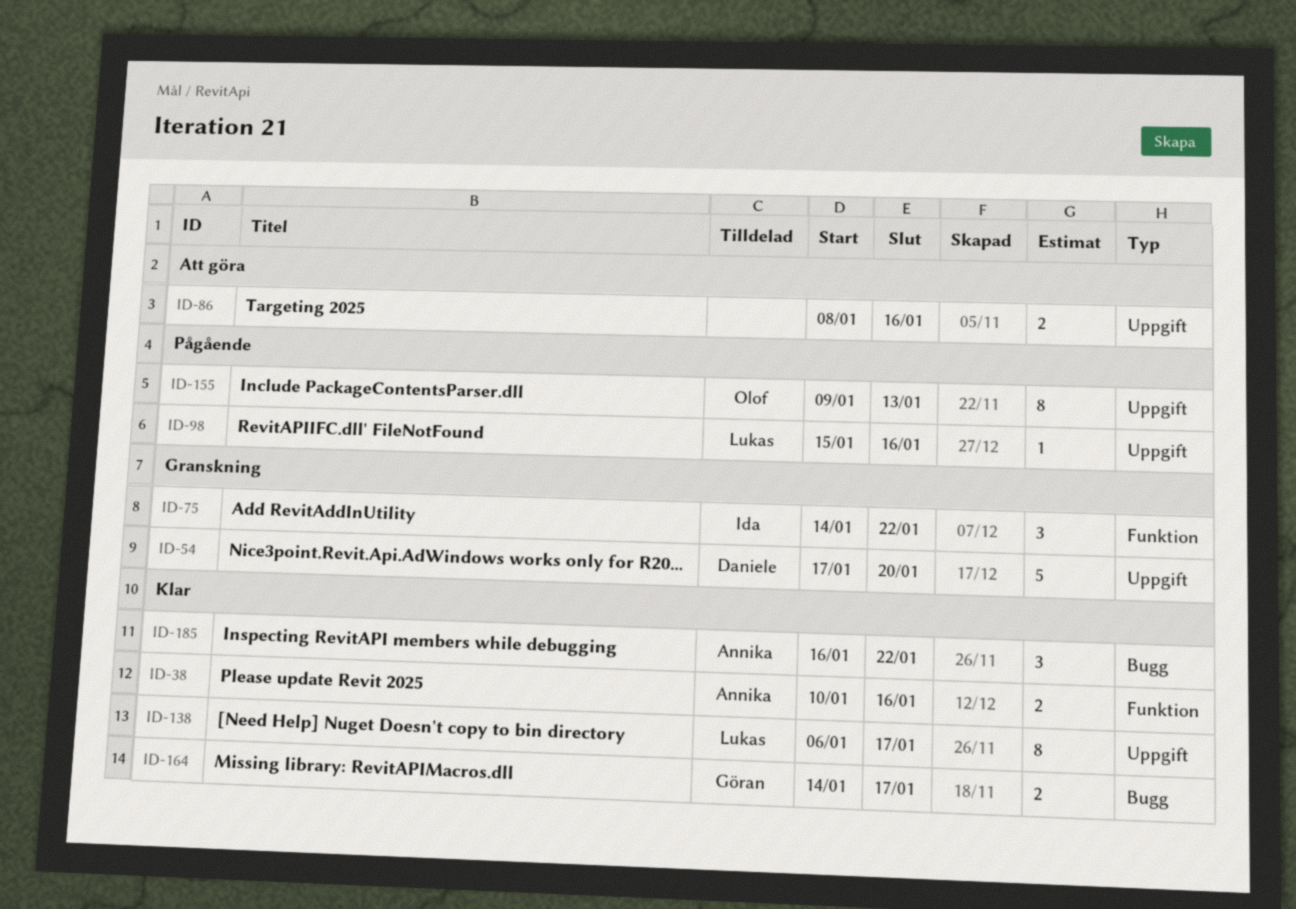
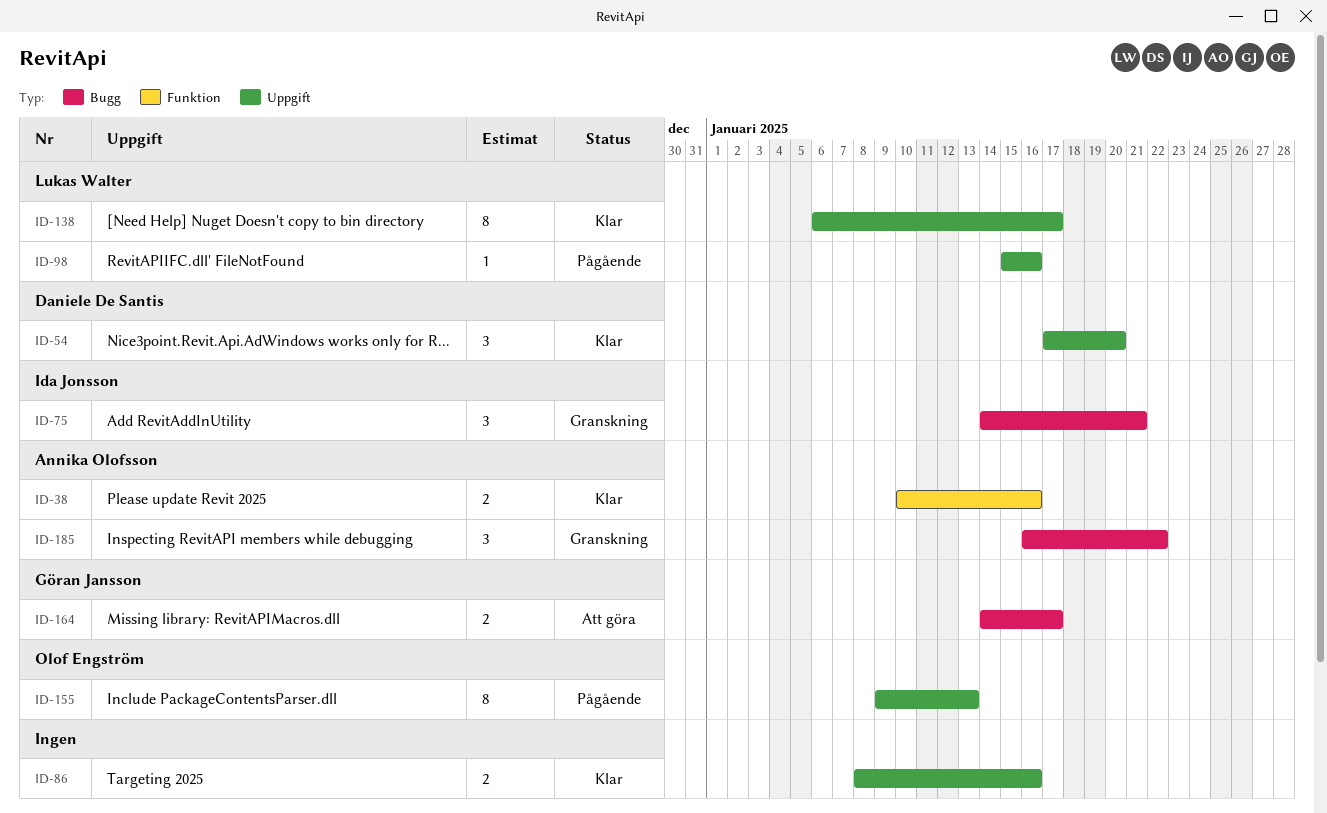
ID-54, status: Granskning -> Klar
ID-54, estimate: 5 -> 3
ID-75, label: Funktion -> Bugg
ID-75, due: Jan 22 -> Jan 21
ID-86, status: Att göra -> Klar
ID-164, status: Klar -> Att göra
ID-185, status: Klar -> Granskning

